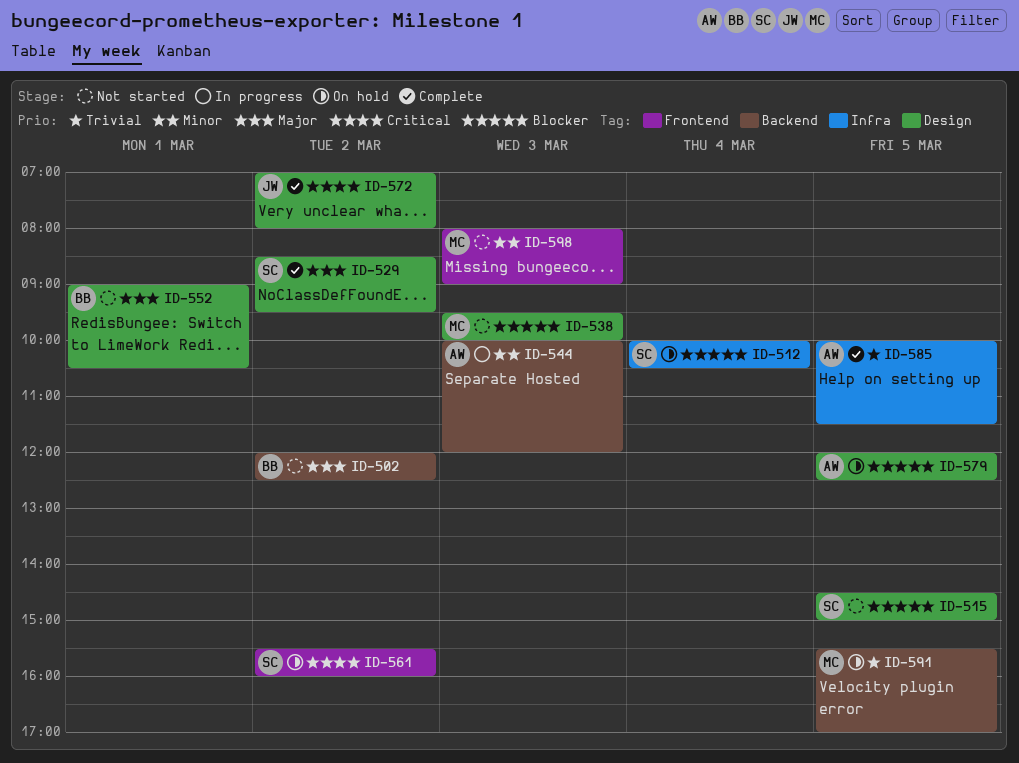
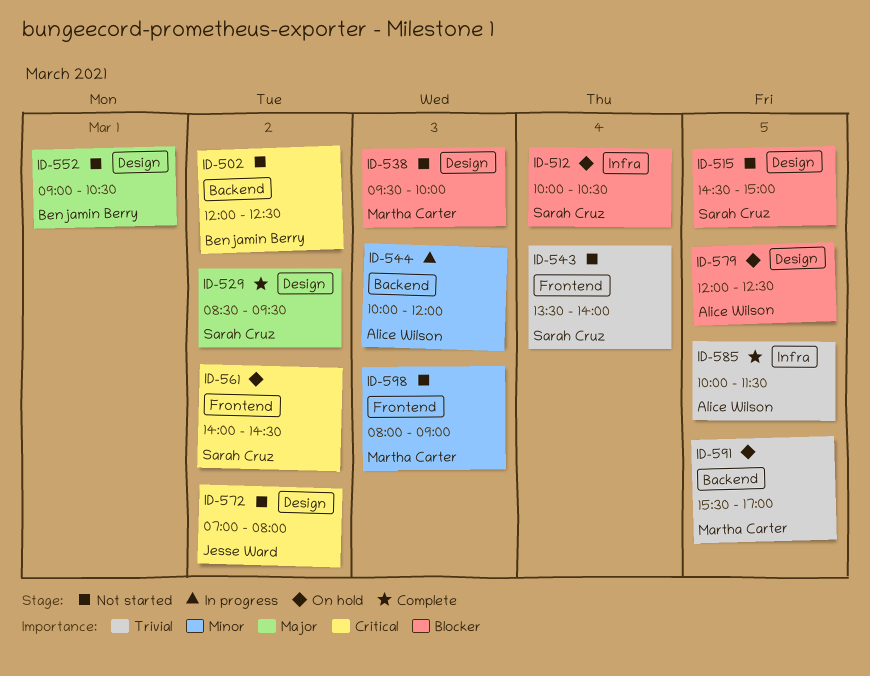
ID-502, priority: Major -> Critical
ID-543: none -> present
ID-561, begins: 15:30 -> 14:00
ID-561, ends: 16:00 -> 14:30
ID-572, status: Complete -> Not started

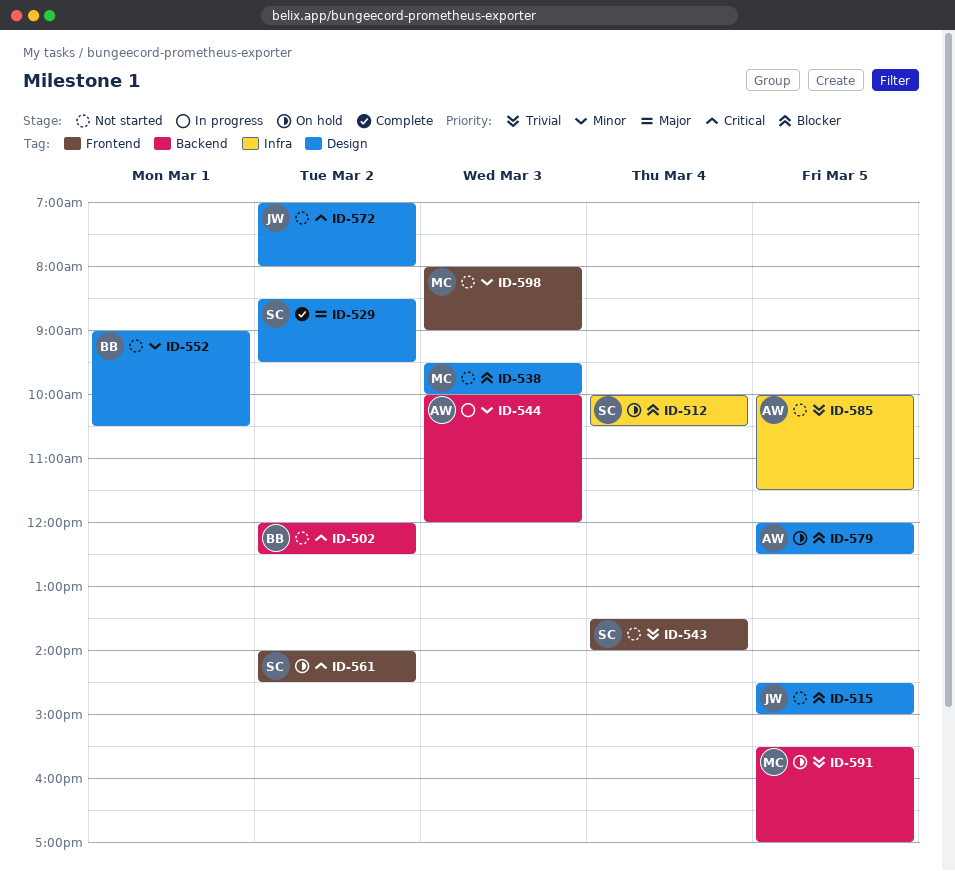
ID-515, owner: Sarah Cruz -> Jesse Ward
ID-552, priority: Major -> Minor
ID-585, status: Complete -> Not started

